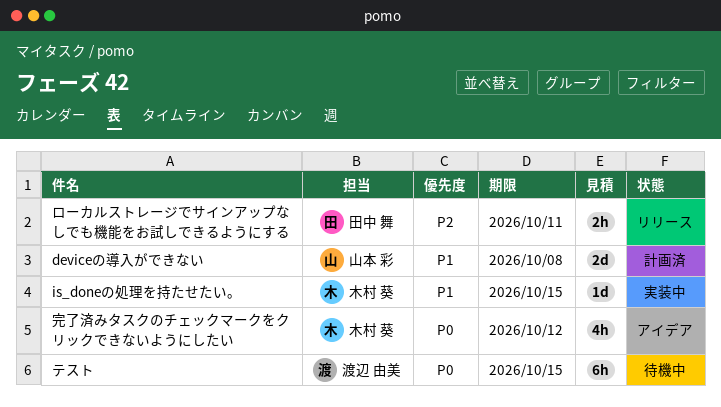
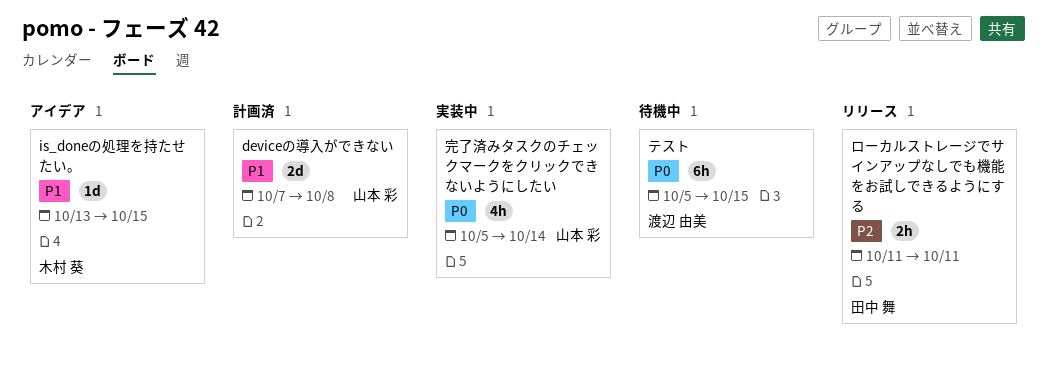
is_doneの処理を持たせたい。, status: 実装中 -> アイデア
完了済みタスクのチェックマークをクリックできないようにしたい, status: アイデア -> 実装中
完了済みタスクのチェックマークをクリックできないようにしたい, owner: 木村 葵 -> 山本 彩
完了済みタスクのチェックマークをクリックできないようにしたい, due: Oct 12 -> Oct 14

